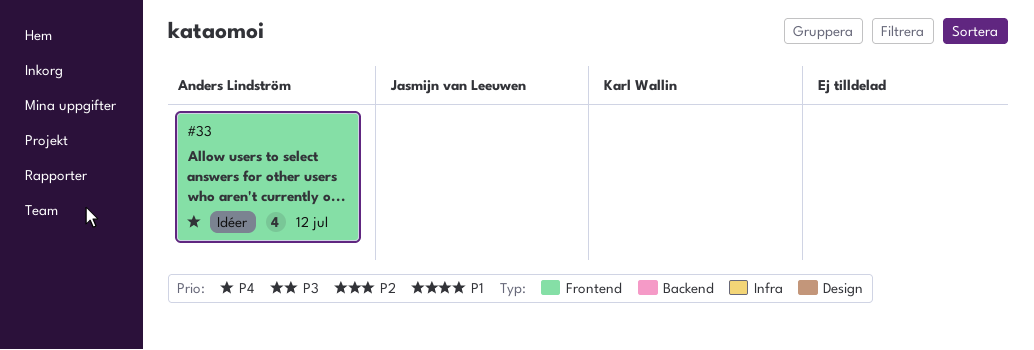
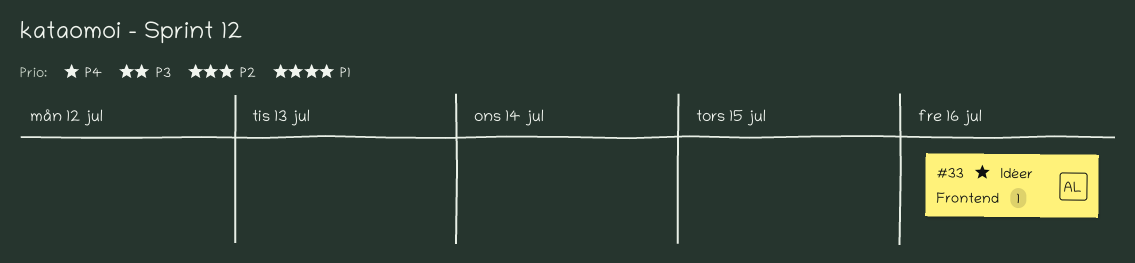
#33, estimate: 4 -> 1
#33, due: Jul 12 -> Jul 16

